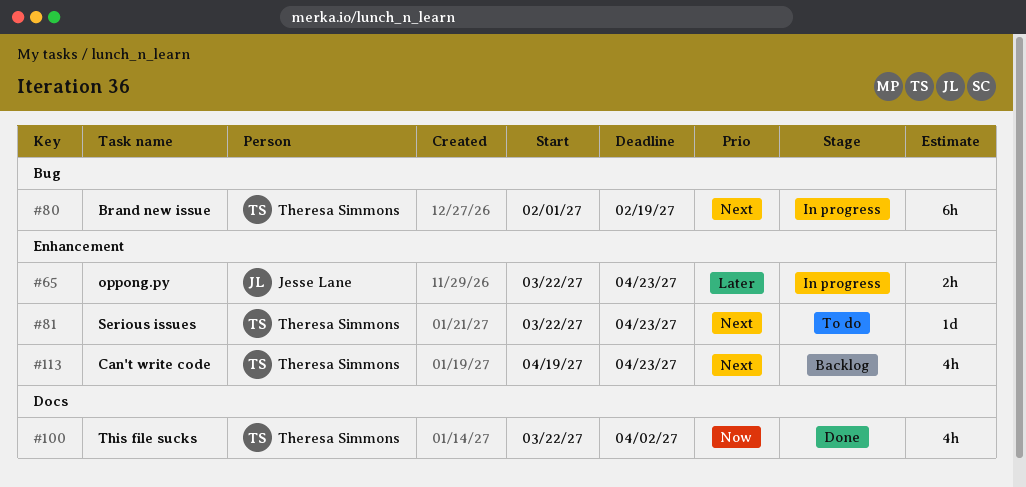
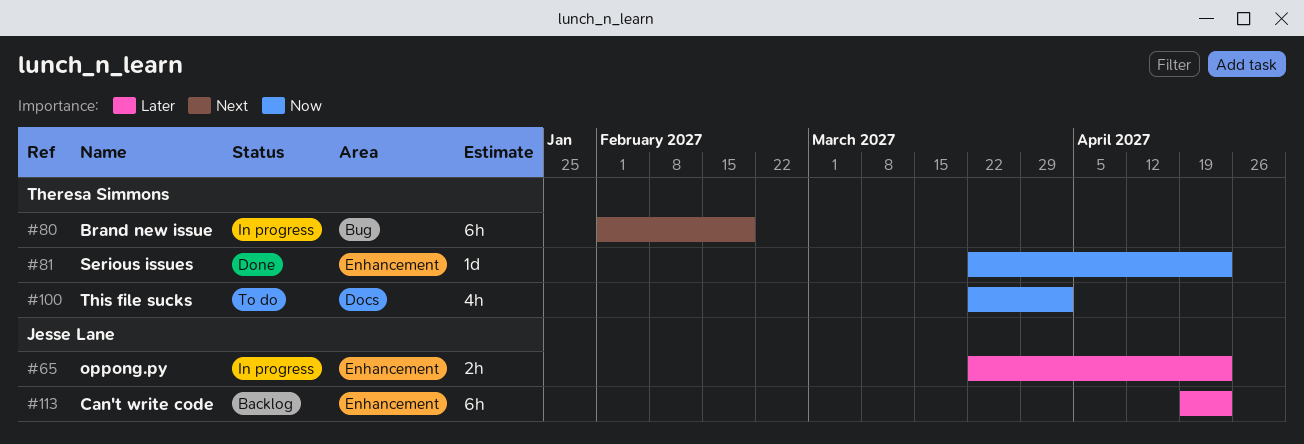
#81, status: To do -> Done
#81, priority: Next -> Now
#100, status: Done -> To do
#113, owner: Theresa Simmons -> Jesse Lane
#113, priority: Next -> Later
#113, estimate: 4h -> 6h

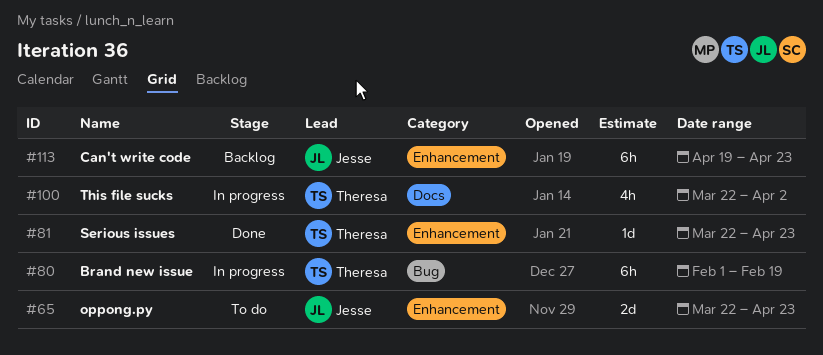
#65, status: In progress -> To do
#65, estimate: 2h -> 2d
#100, status: To do -> In progress

